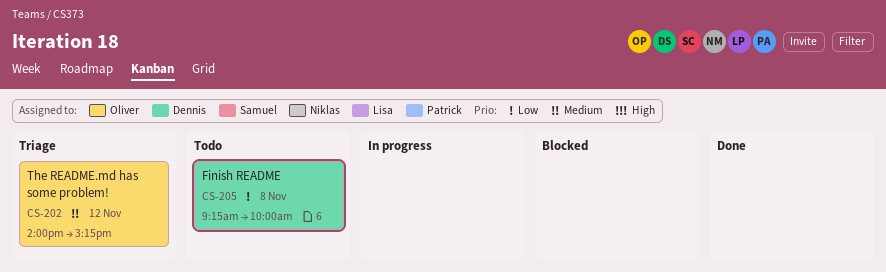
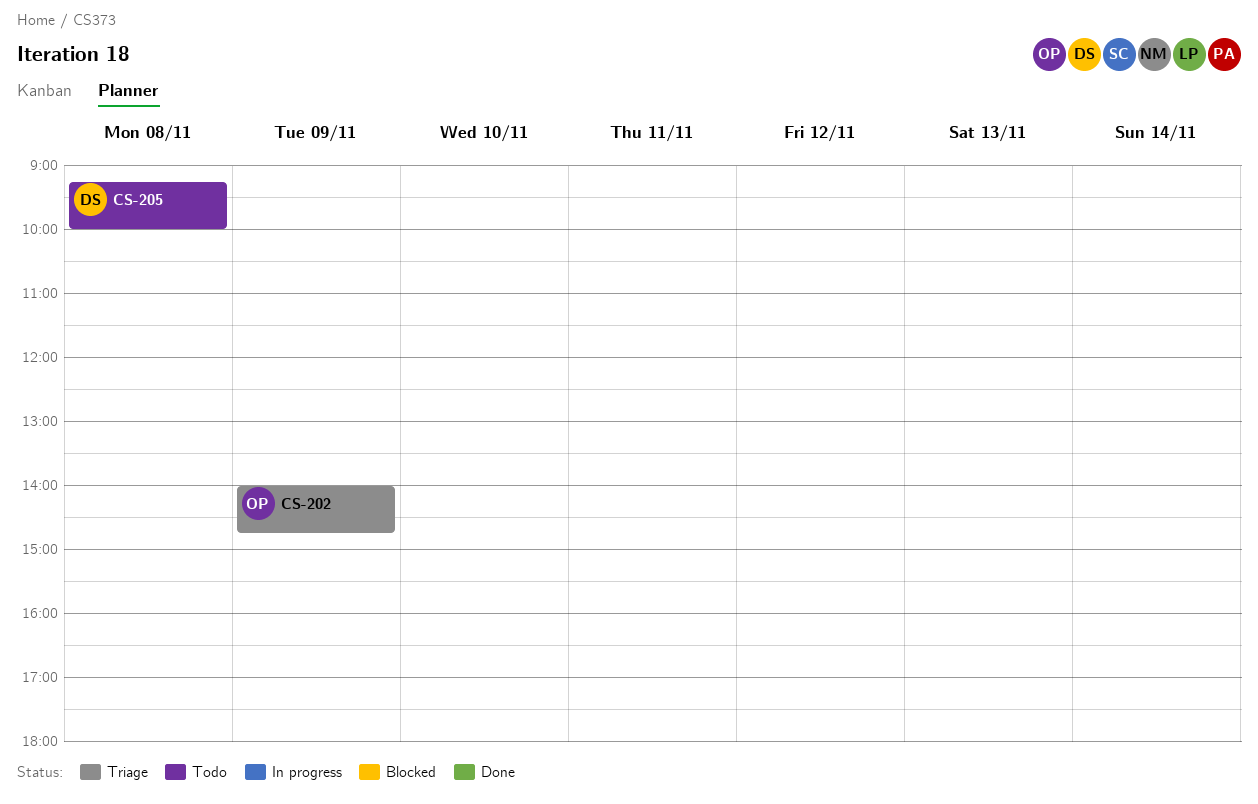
CS-202, day: Nov 12 -> Nov 9
CS-202, ends: 15:15 -> 14:45

